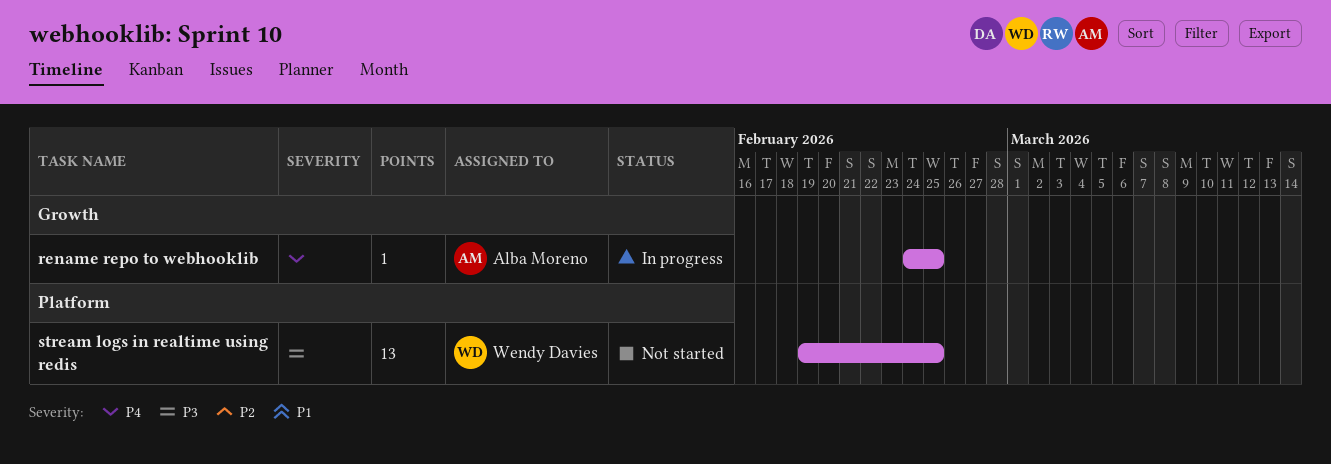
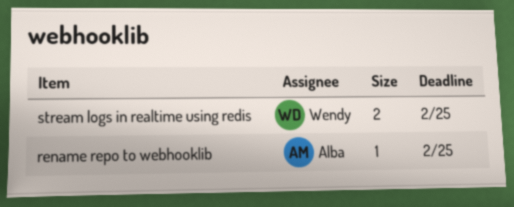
stream logs in realtime using redis, estimate: 13 -> 2

